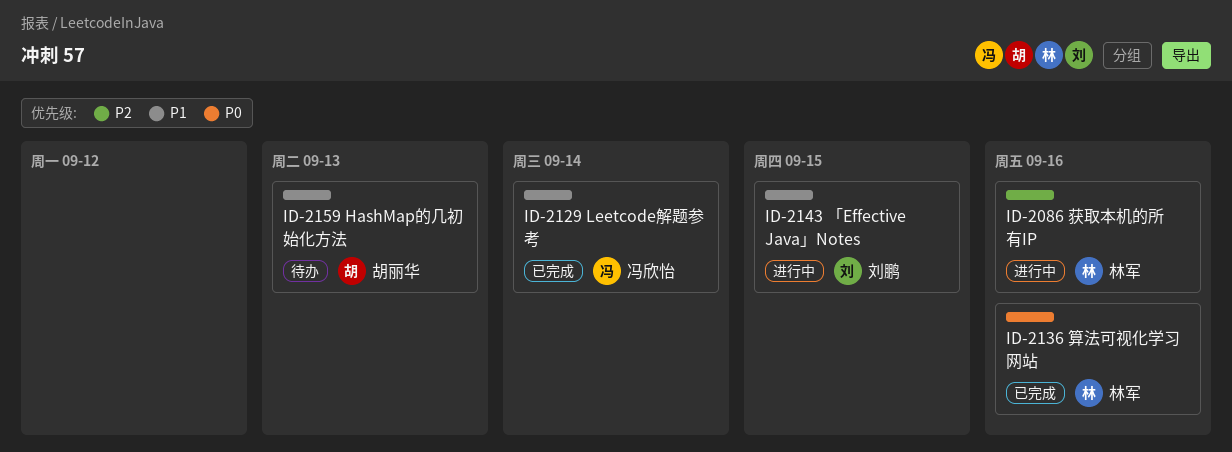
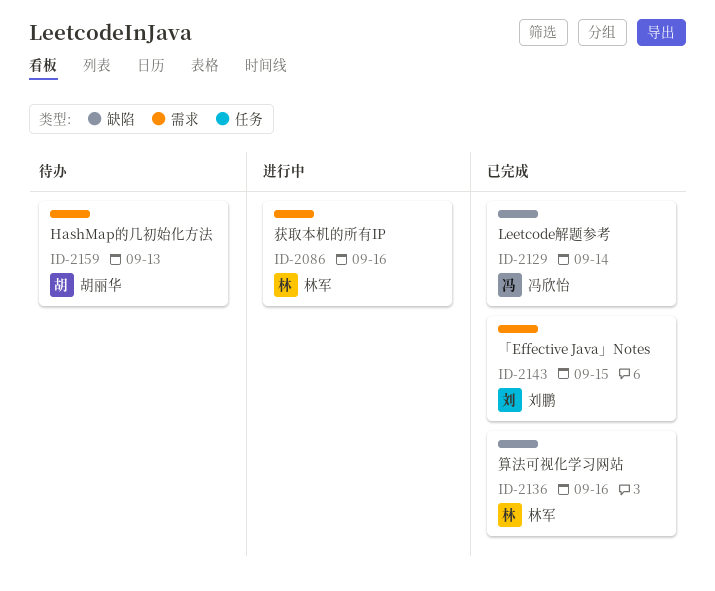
ID-2143, status: 进行中 -> 已完成

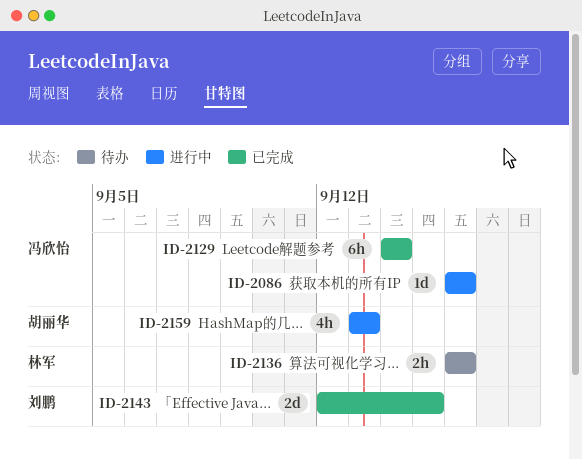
ID-2086, owner: 林军 -> 冯欣怡
ID-2136, status: 已完成 -> 待办
ID-2159, status: 待办 -> 进行中

